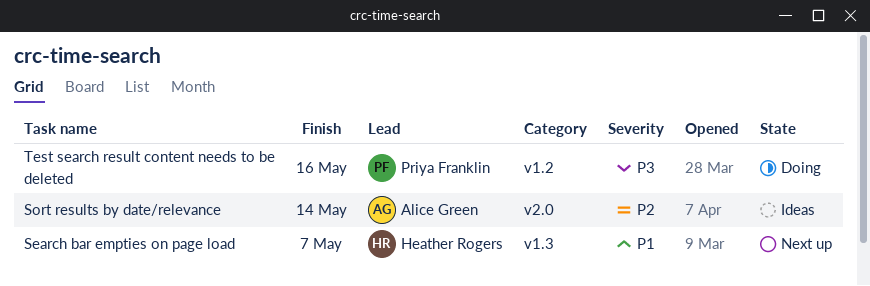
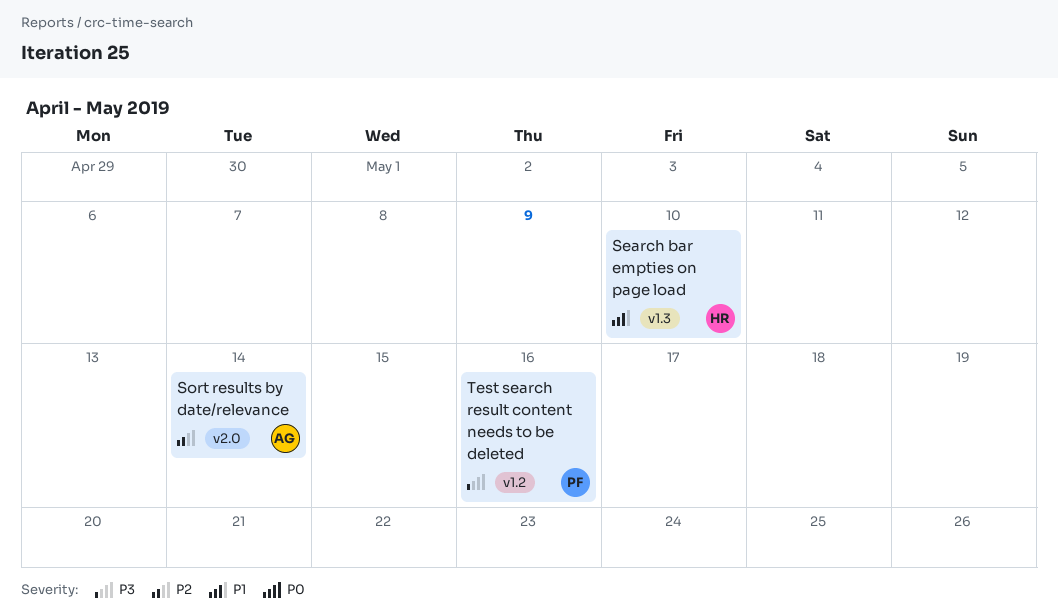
Search bar empties on page load, due: May 7 -> May 10

